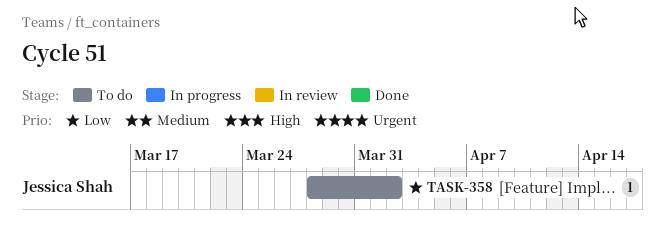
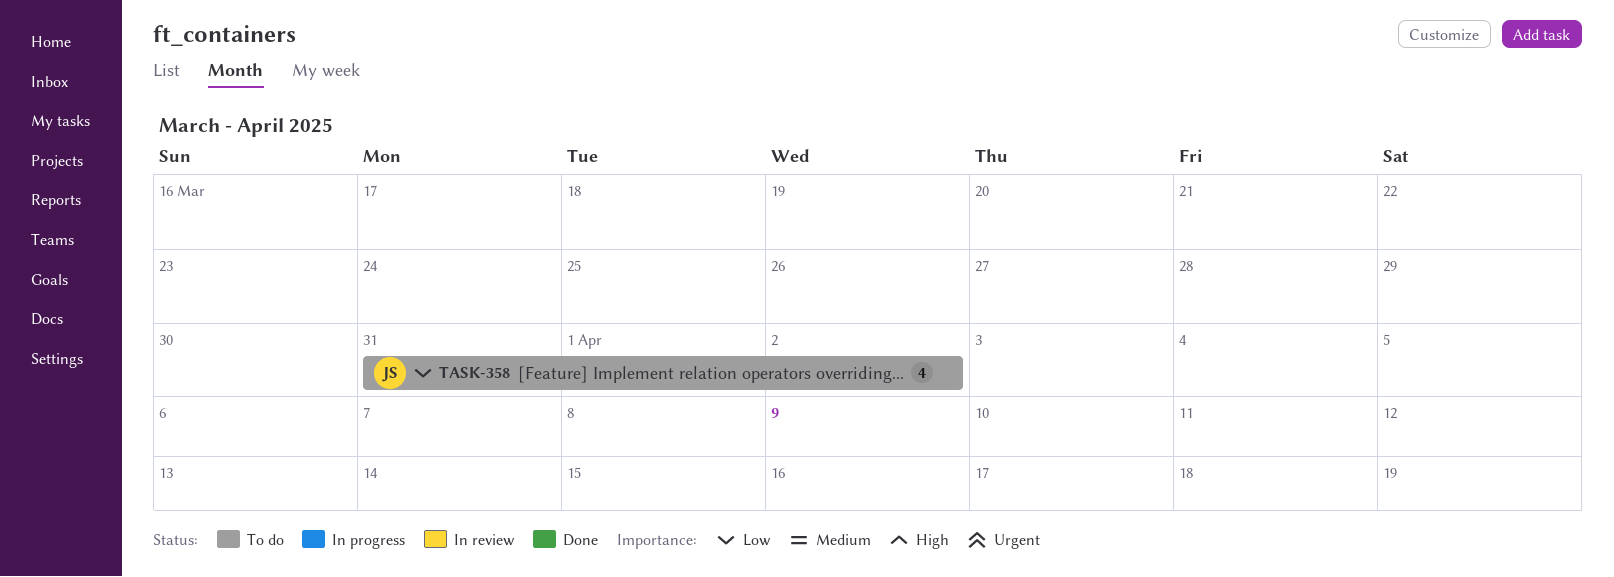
TASK-358, estimate: 1 -> 4
TASK-358, start: Mar 28 -> Mar 31

